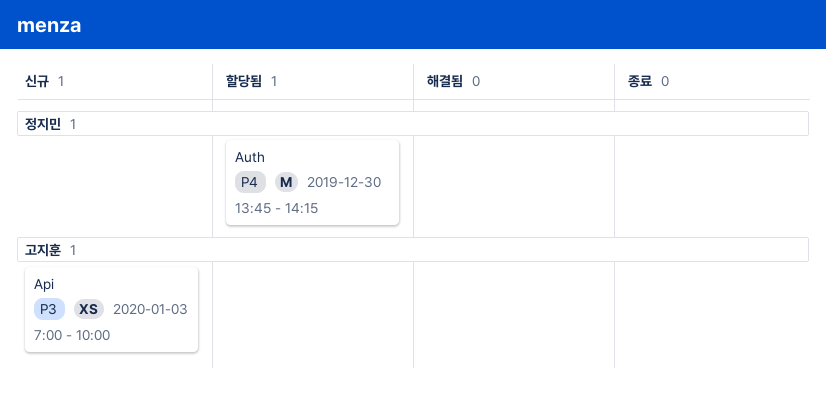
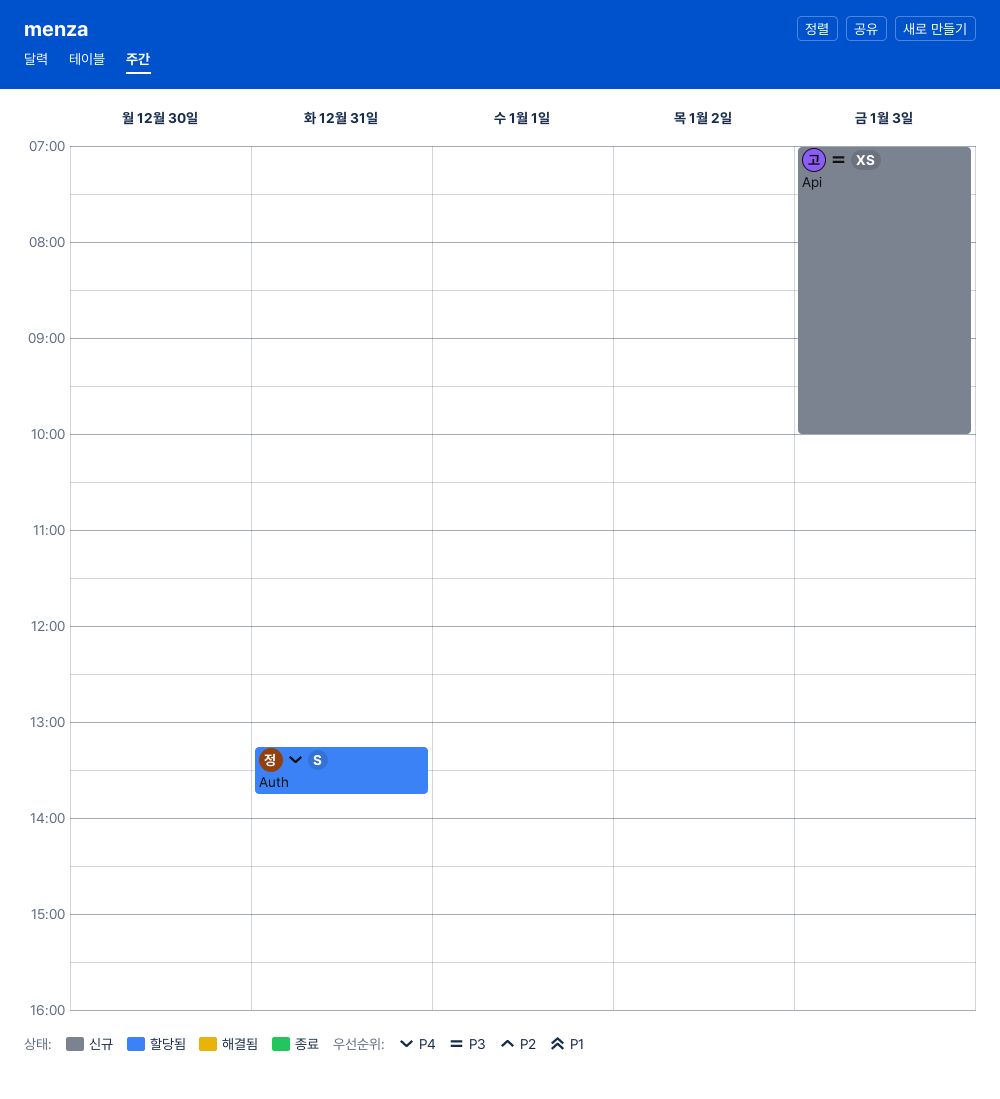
Auth, estimate: M -> S
Auth, day: Dec 30 -> Dec 31
Auth, begins: 13:45 -> 13:15
Auth, ends: 14:15 -> 13:45

